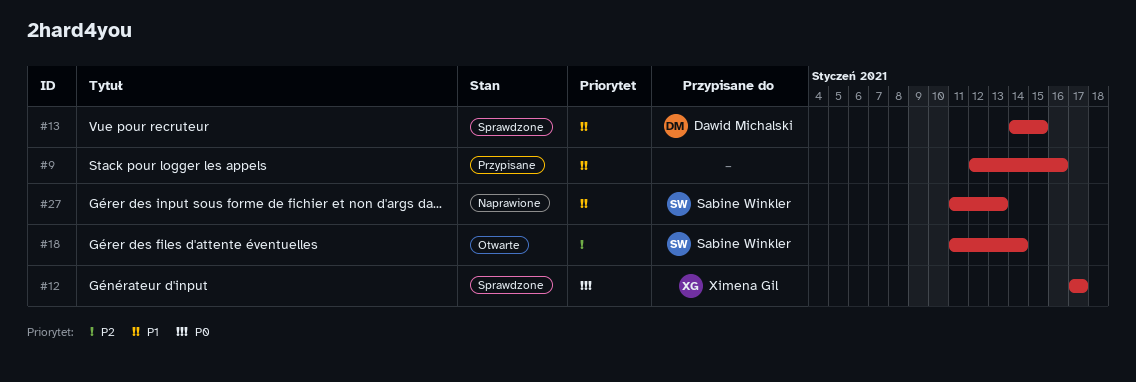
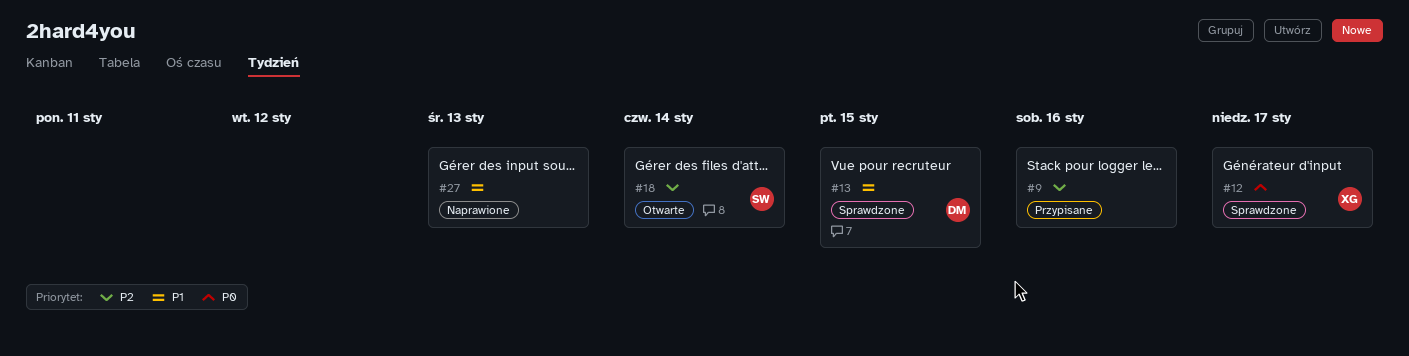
#9, priority: P1 -> P2
#27, owner: Sabine Winkler -> none

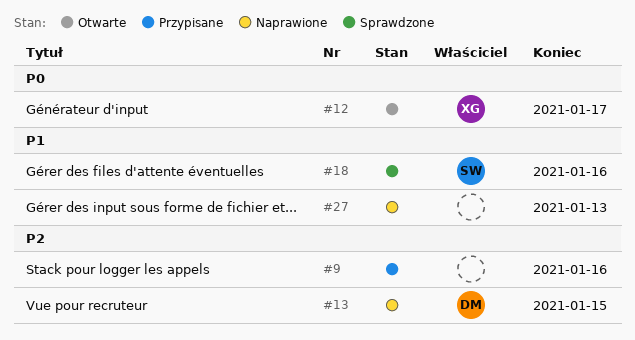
#12, status: Sprawdzone -> Otwarte
#13, status: Sprawdzone -> Naprawione
#13, priority: P1 -> P2
#18, status: Otwarte -> Sprawdzone
#18, priority: P2 -> P1
#18, due: Jan 14 -> Jan 16

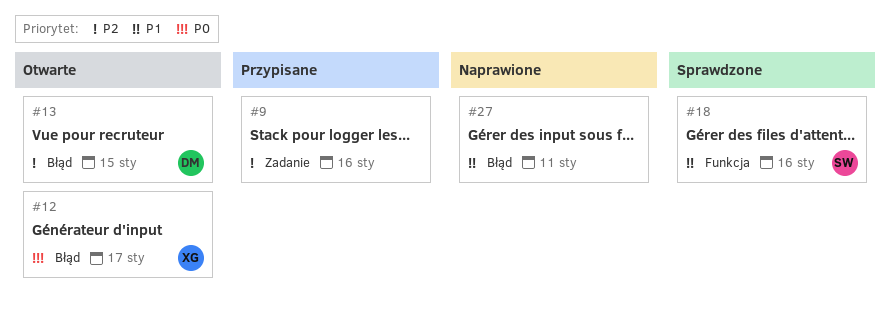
#13, status: Naprawione -> Otwarte
#27, due: Jan 13 -> Jan 11

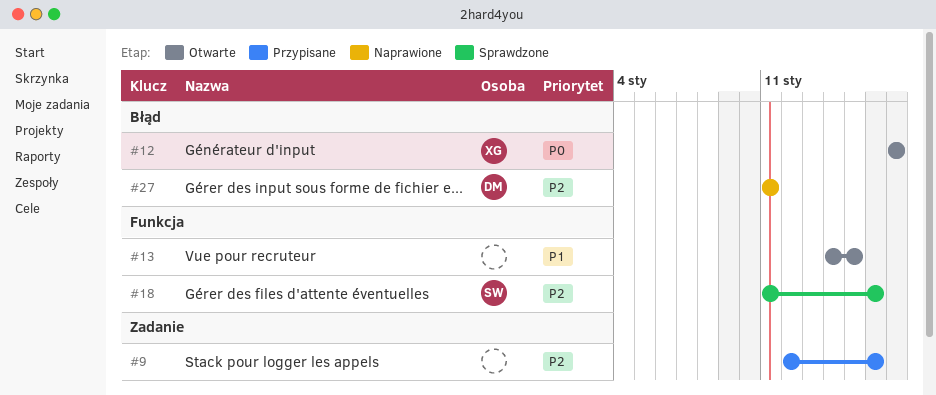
#13, owner: DM -> none
#13, priority: P2 -> P1
#13, label: Błąd -> Funkcja
#18, priority: P1 -> P2
#27, owner: none -> DM
#27, priority: P1 -> P2

